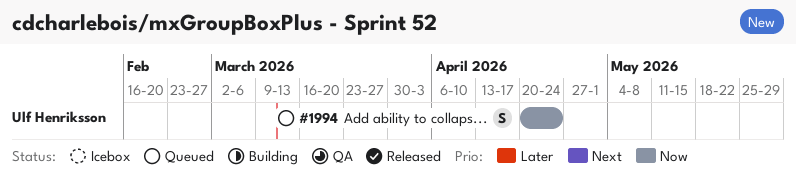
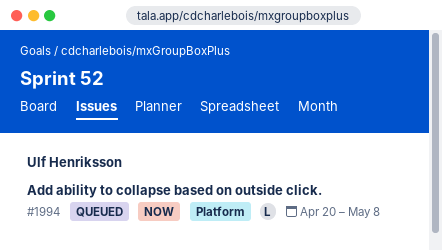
#1994, estimate: S -> L
#1994, due: Apr 24 -> May 8

